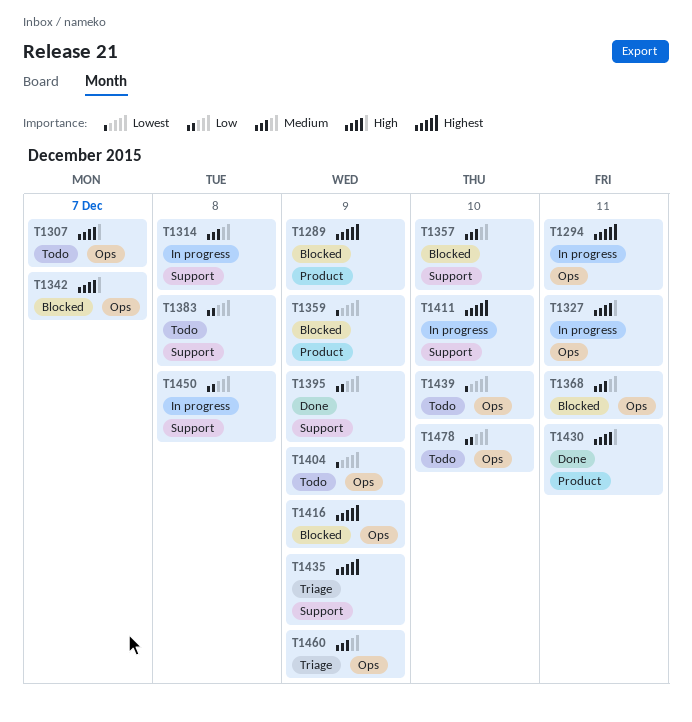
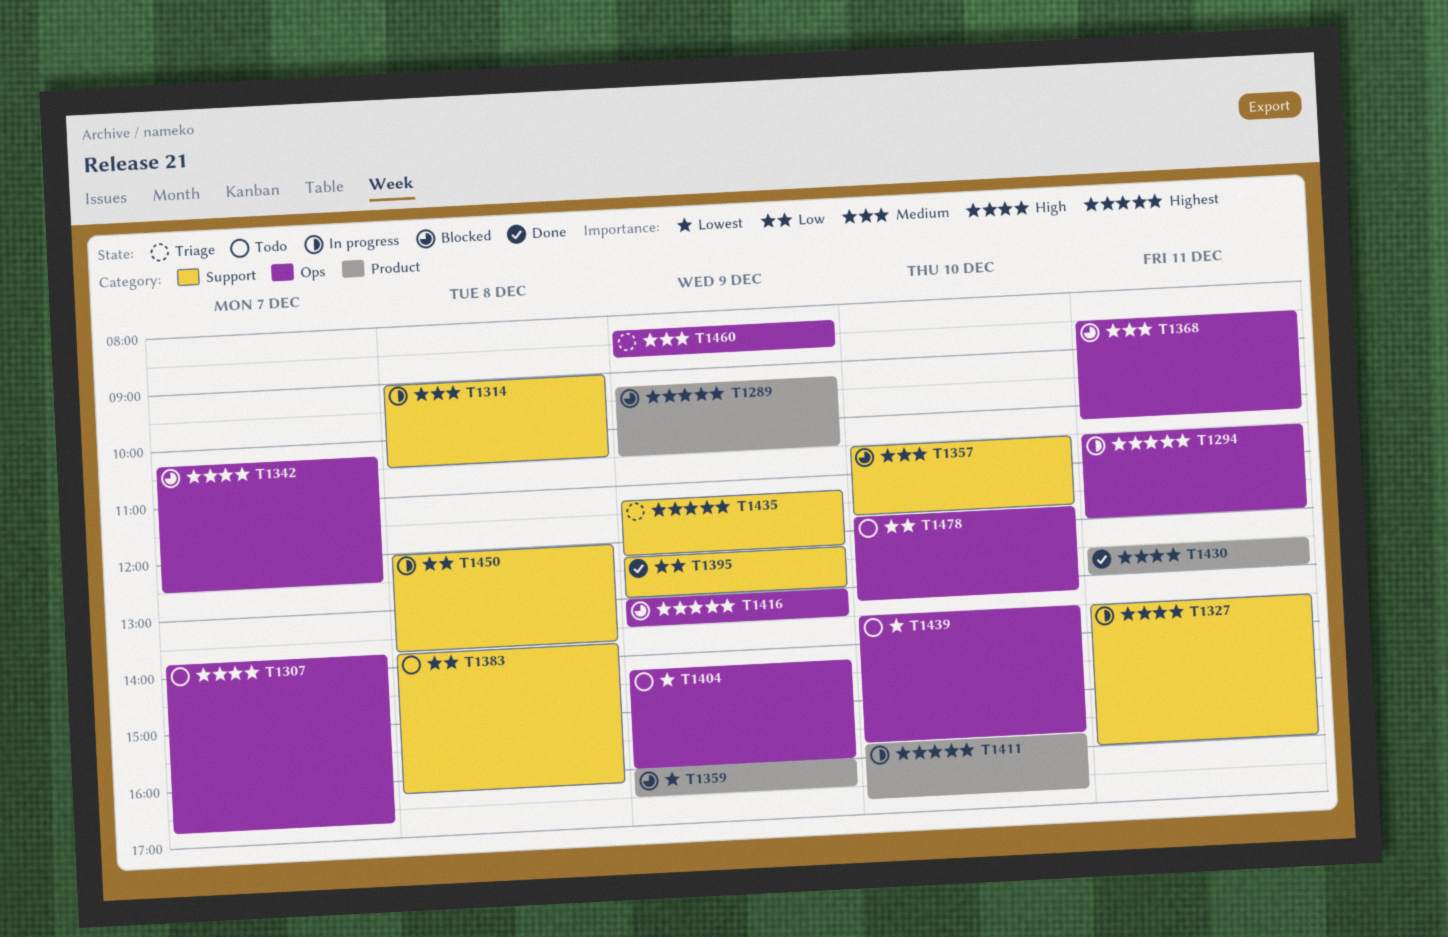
T1327, label: Ops -> Support
T1411, label: Support -> Product

